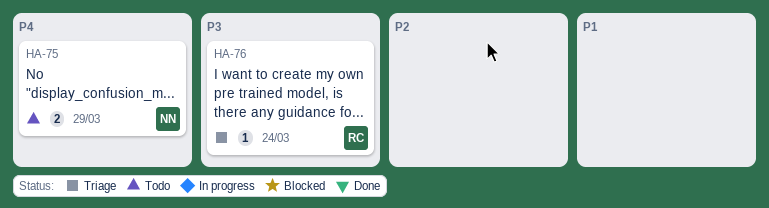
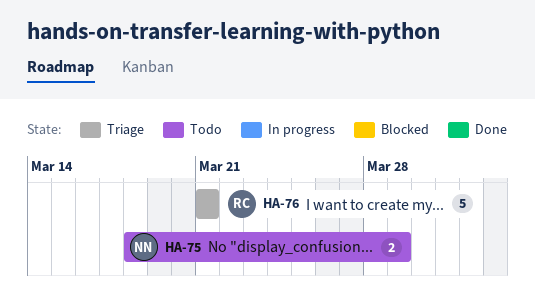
HA-76, estimate: 1 -> 5
HA-76, due: Mar 24 -> Mar 21

